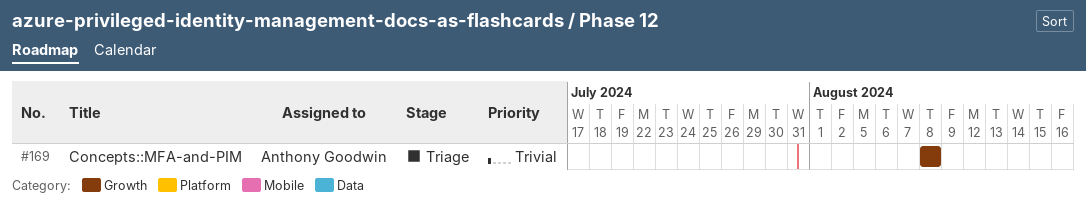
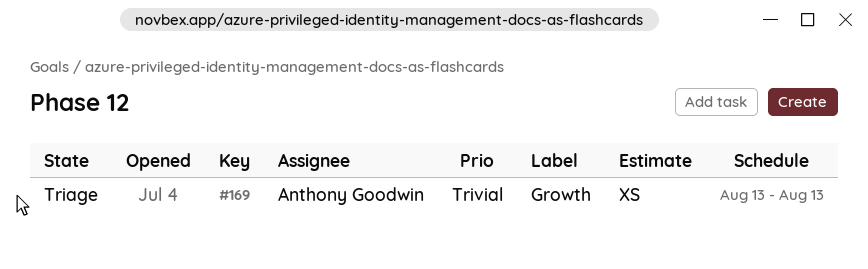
#169, start: Aug 8 -> Aug 13
#169, due: Aug 8 -> Aug 13

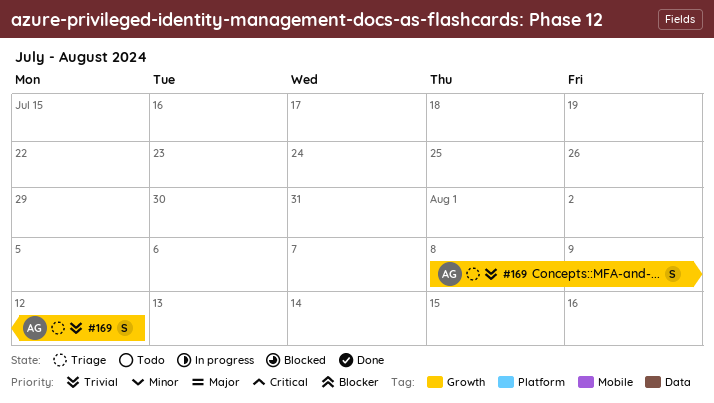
#169, estimate: XS -> S
#169, start: Aug 13 -> Aug 8
#169, due: Aug 13 -> Aug 12

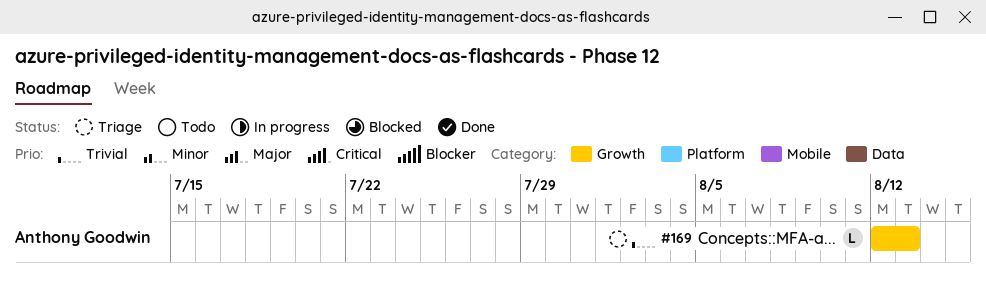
#169, estimate: S -> L
#169, start: Aug 8 -> Aug 12
#169, due: Aug 12 -> Aug 13

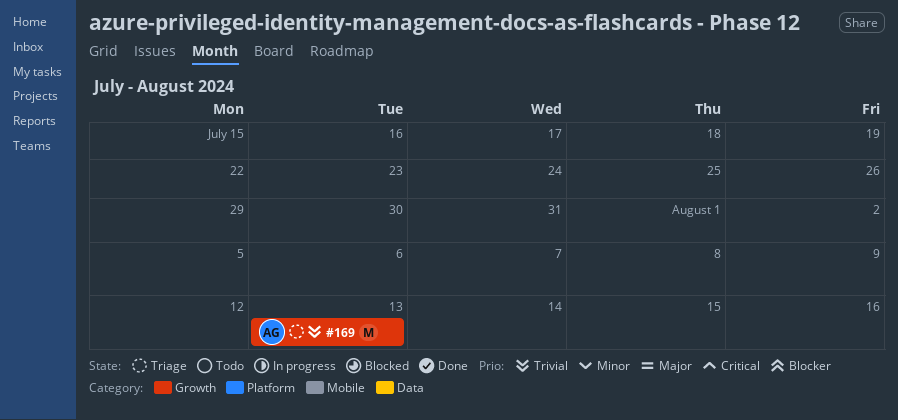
#169, estimate: L -> M
#169, start: Aug 12 -> Aug 13

